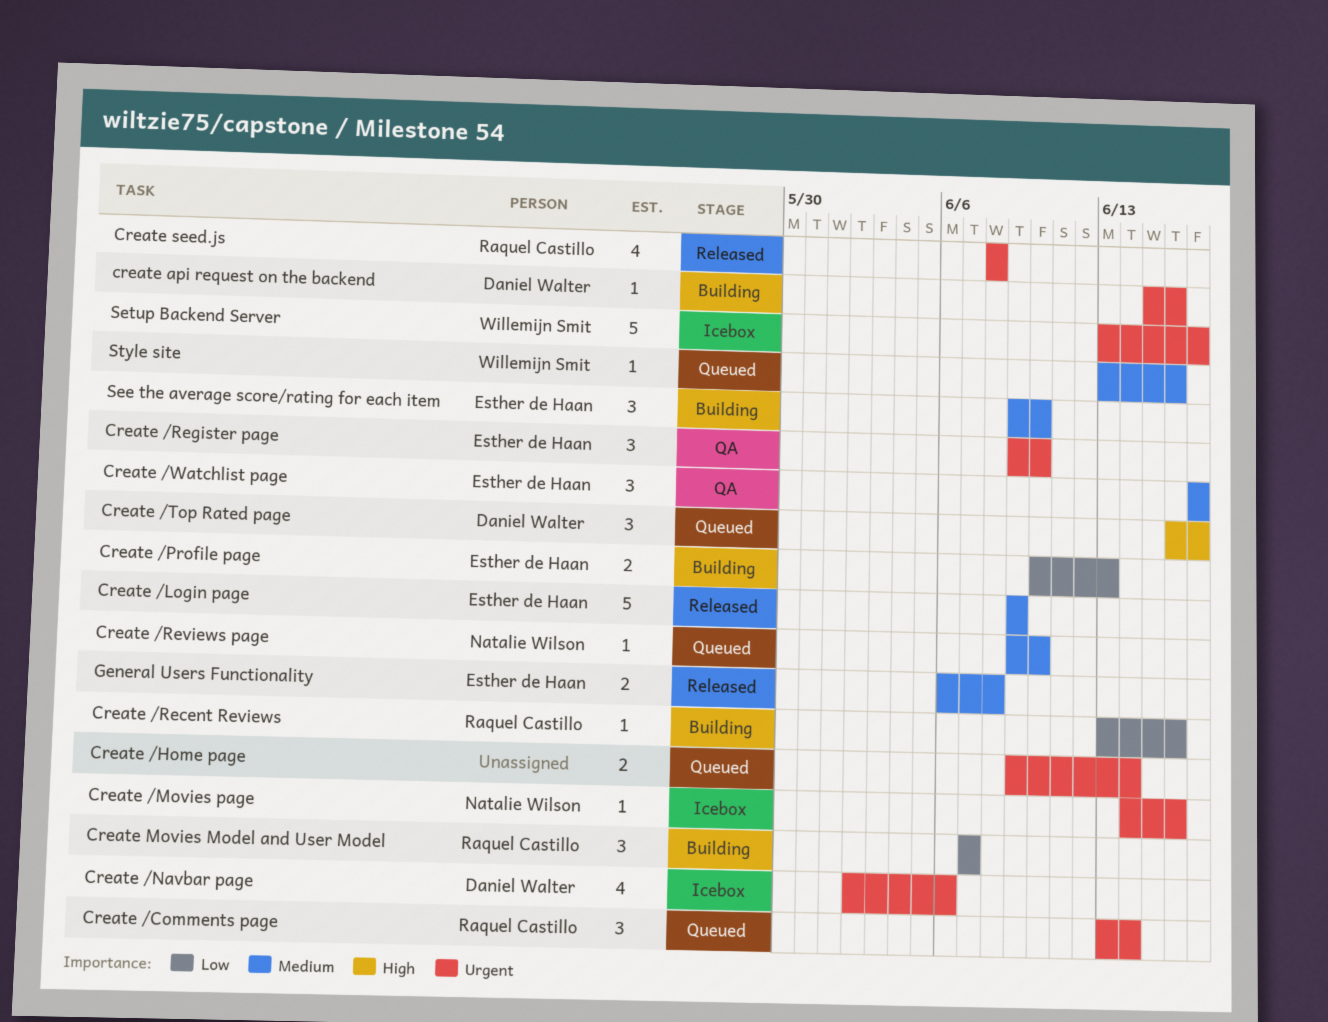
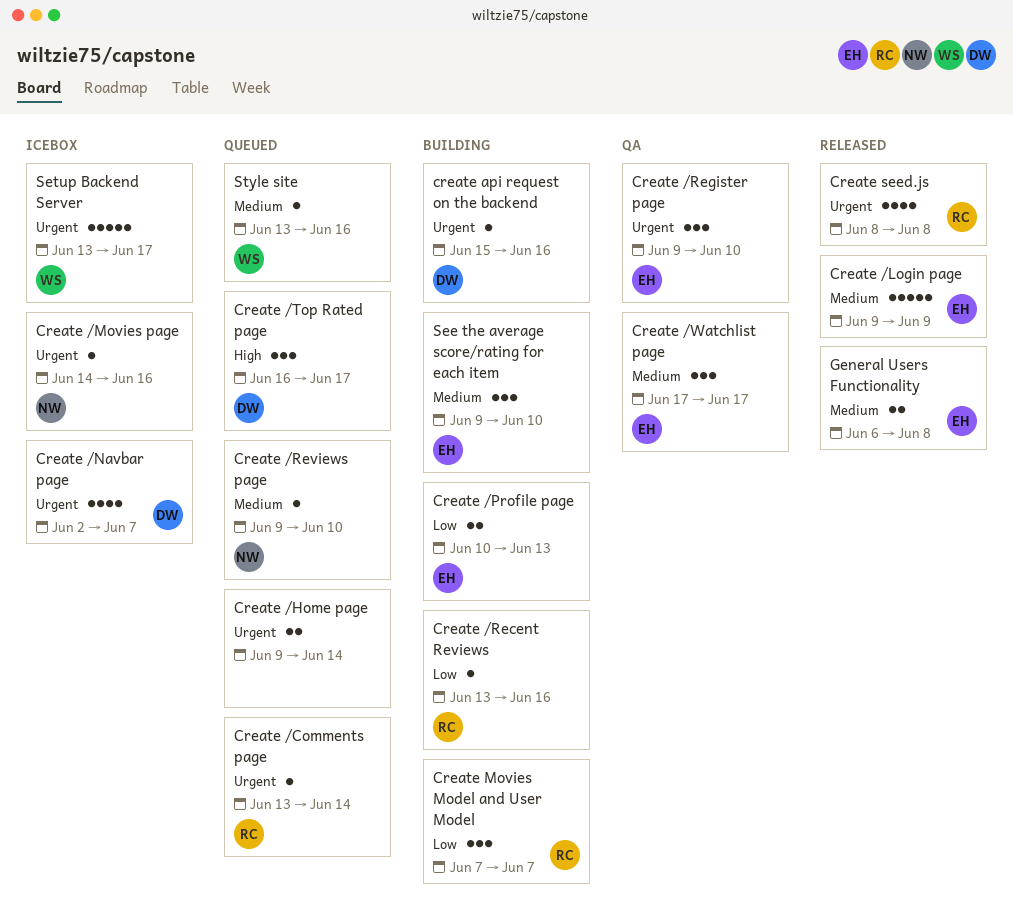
Create /Comments page, estimate: 3 -> 1
Create /Navbar page, due: Jun 6 -> Jun 7

